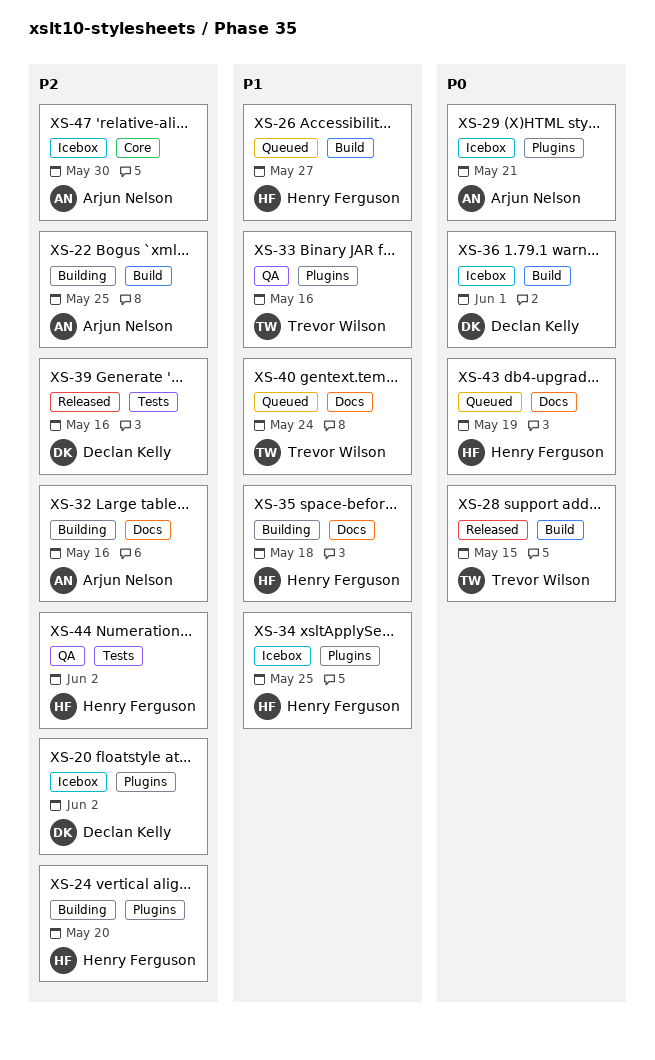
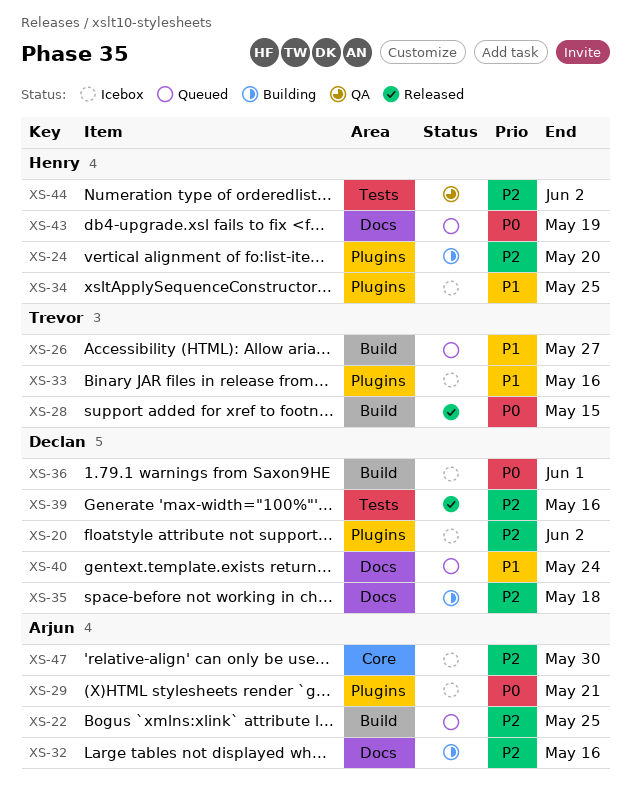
XS-22, status: Building -> Queued
XS-26, owner: Henry Ferguson -> Trevor Wilson
XS-33, status: QA -> Icebox
XS-35, owner: Henry Ferguson -> Declan Kelly
XS-35, priority: P1 -> P2
XS-40, owner: Trevor Wilson -> Declan Kelly

